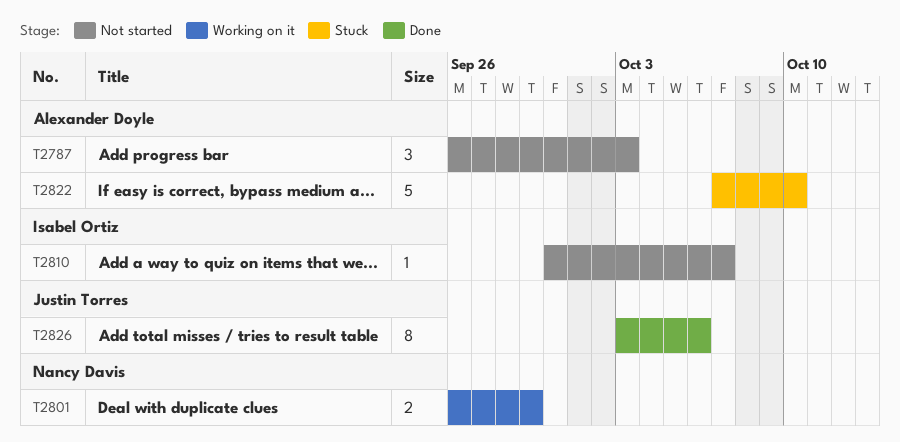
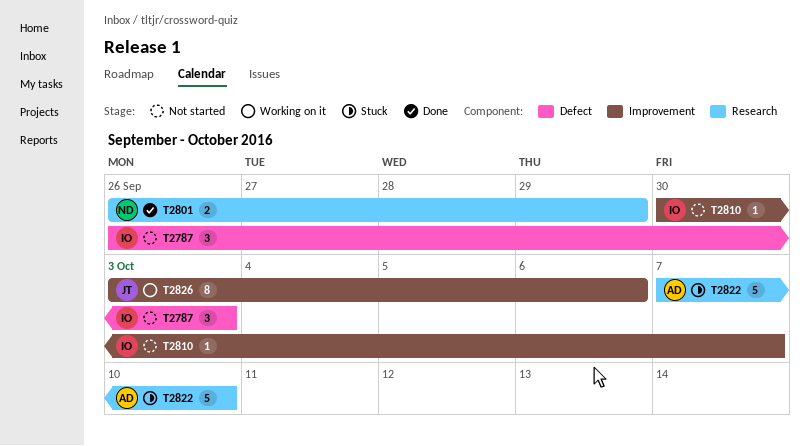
T2787, owner: Alexander Doyle -> Isabel Ortiz
T2801, status: Working on it -> Done
T2826, status: Done -> Working on it

